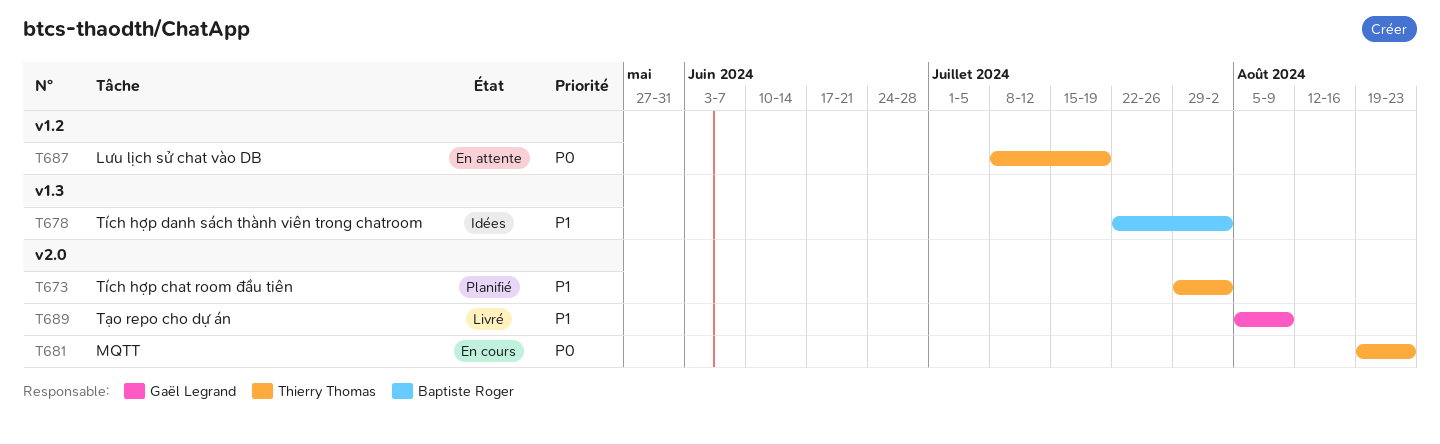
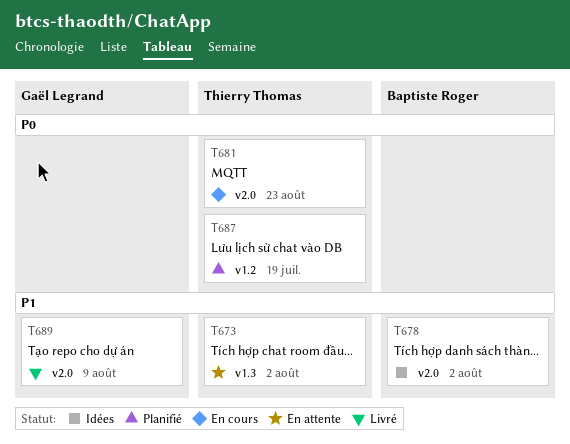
T673, status: Planifié -> En attente
T673, label: v2.0 -> v1.3
T678, label: v1.3 -> v2.0
T687, status: En attente -> Planifié

